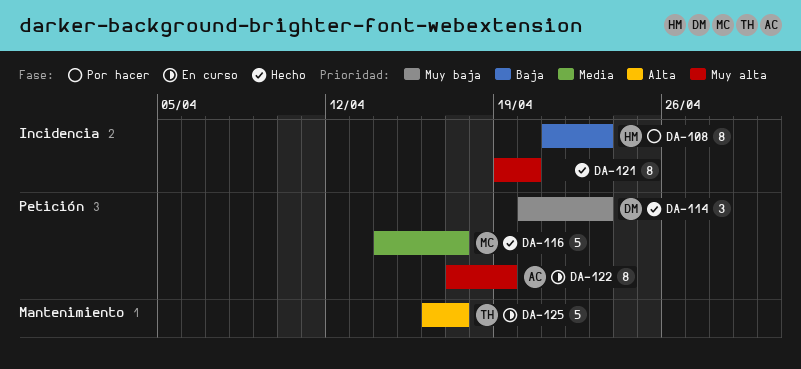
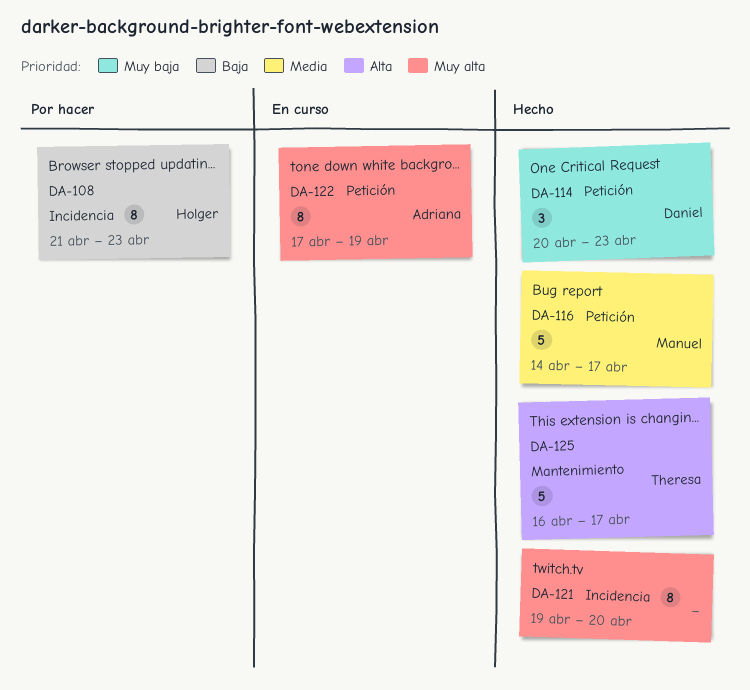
DA-125, status: En curso -> Hecho

